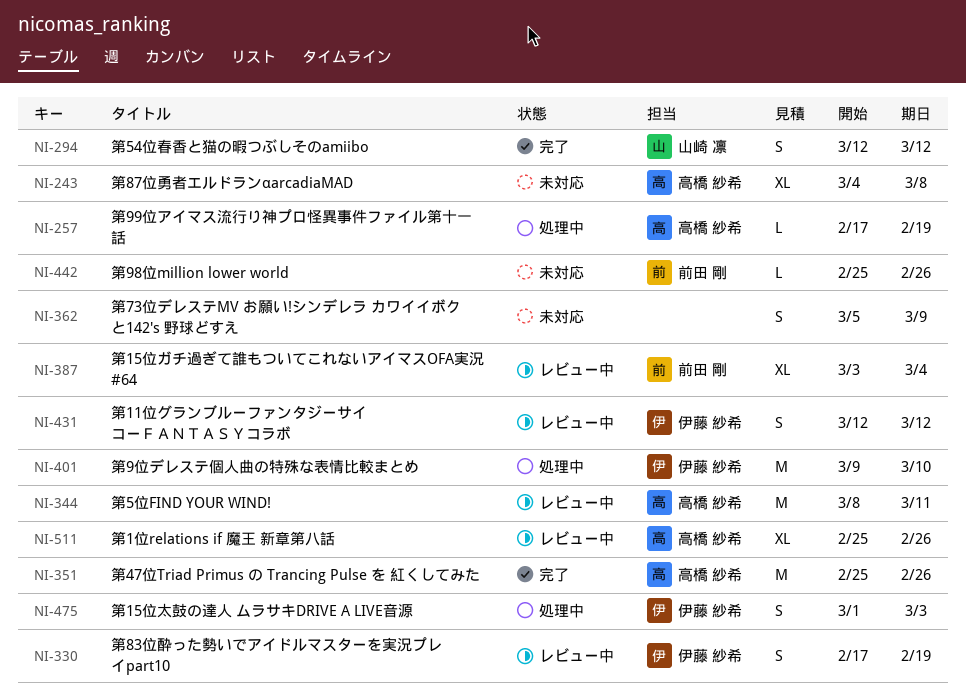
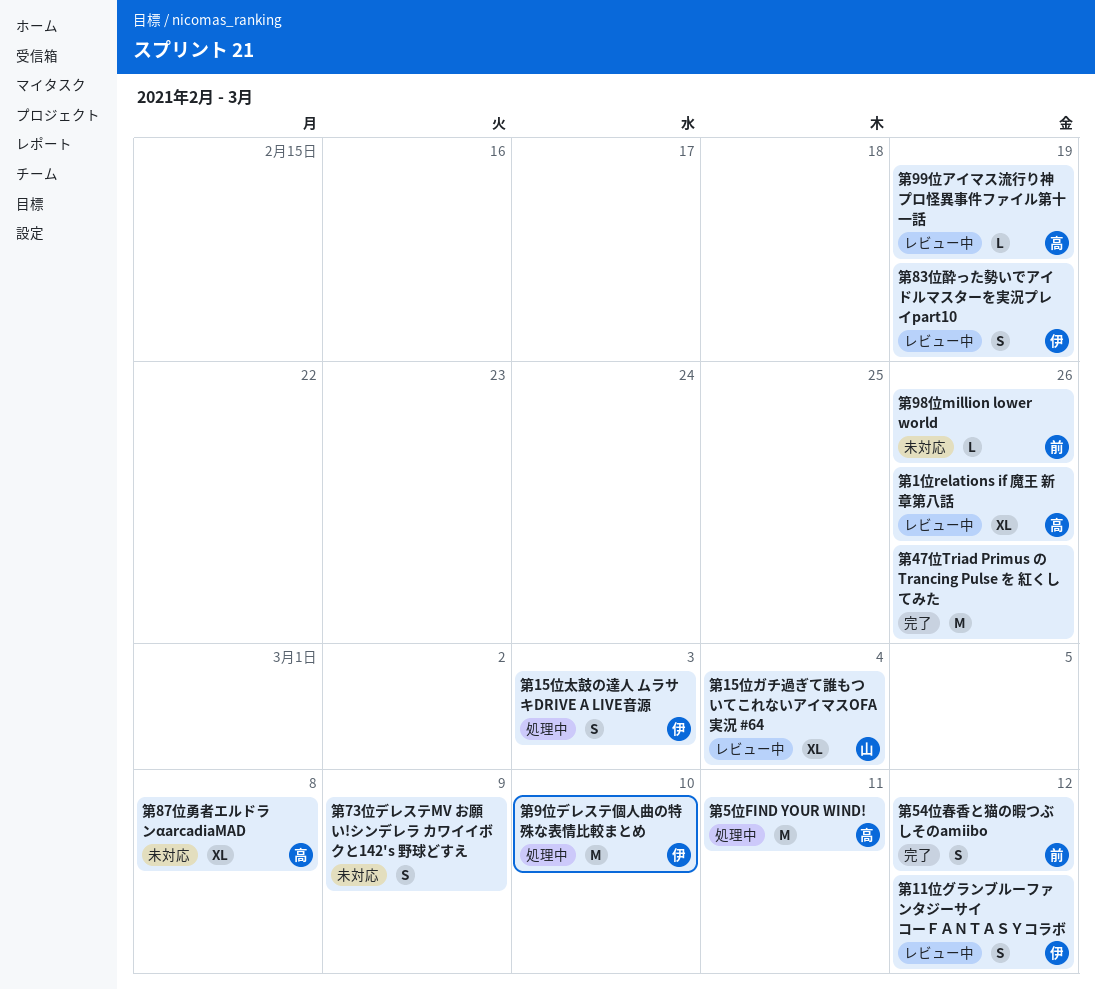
第15位ガチ過ぎて誰もついてこれないアイマスOFA実況 #64, owner: 前田 剛 -> 山崎 凛
第47位Triad Primus の Trancing Pulse を 紅くしてみた, owner: 高橋 紗希 -> none
第54位春香と猫の暇つぶしそのamiibo, owner: 山崎 凛 -> 前田 剛
第5位FIND YOUR WIND!, status: レビュー中 -> 処理中
第99位アイマス流行り神プロ怪異事件ファイル第十一話, status: 処理中 -> レビュー中

